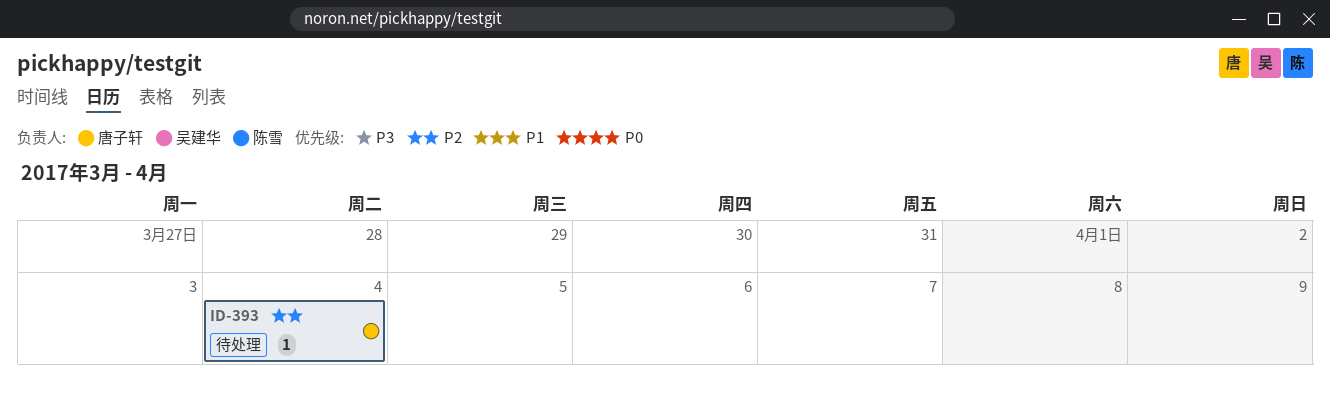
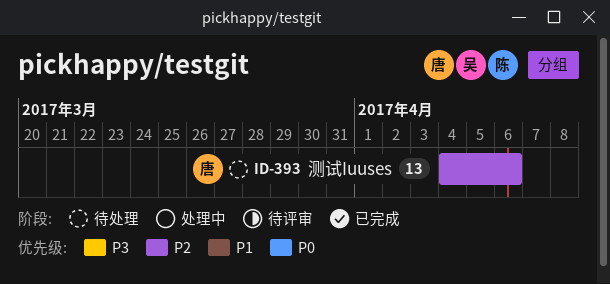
ID-393, estimate: 1 -> 13
ID-393, due: Apr 4 -> Apr 6

